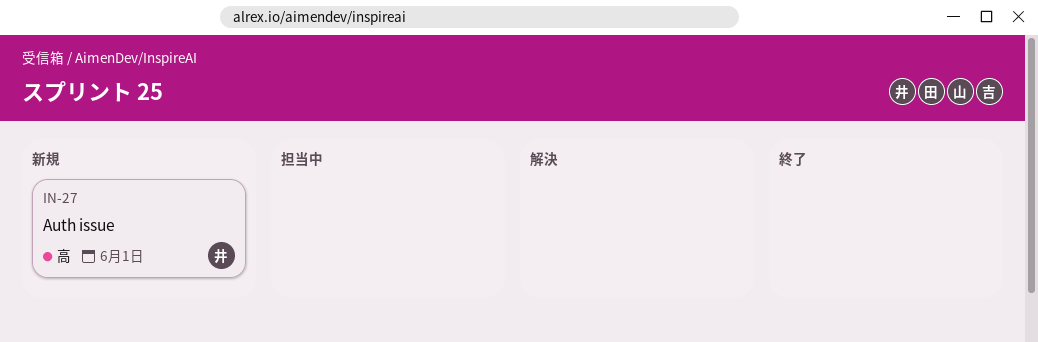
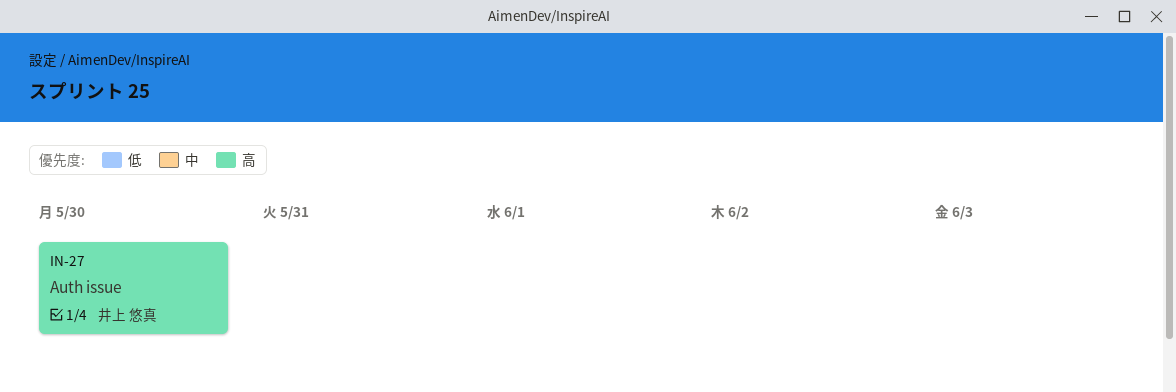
IN-27, due: Jun 1 -> May 30

